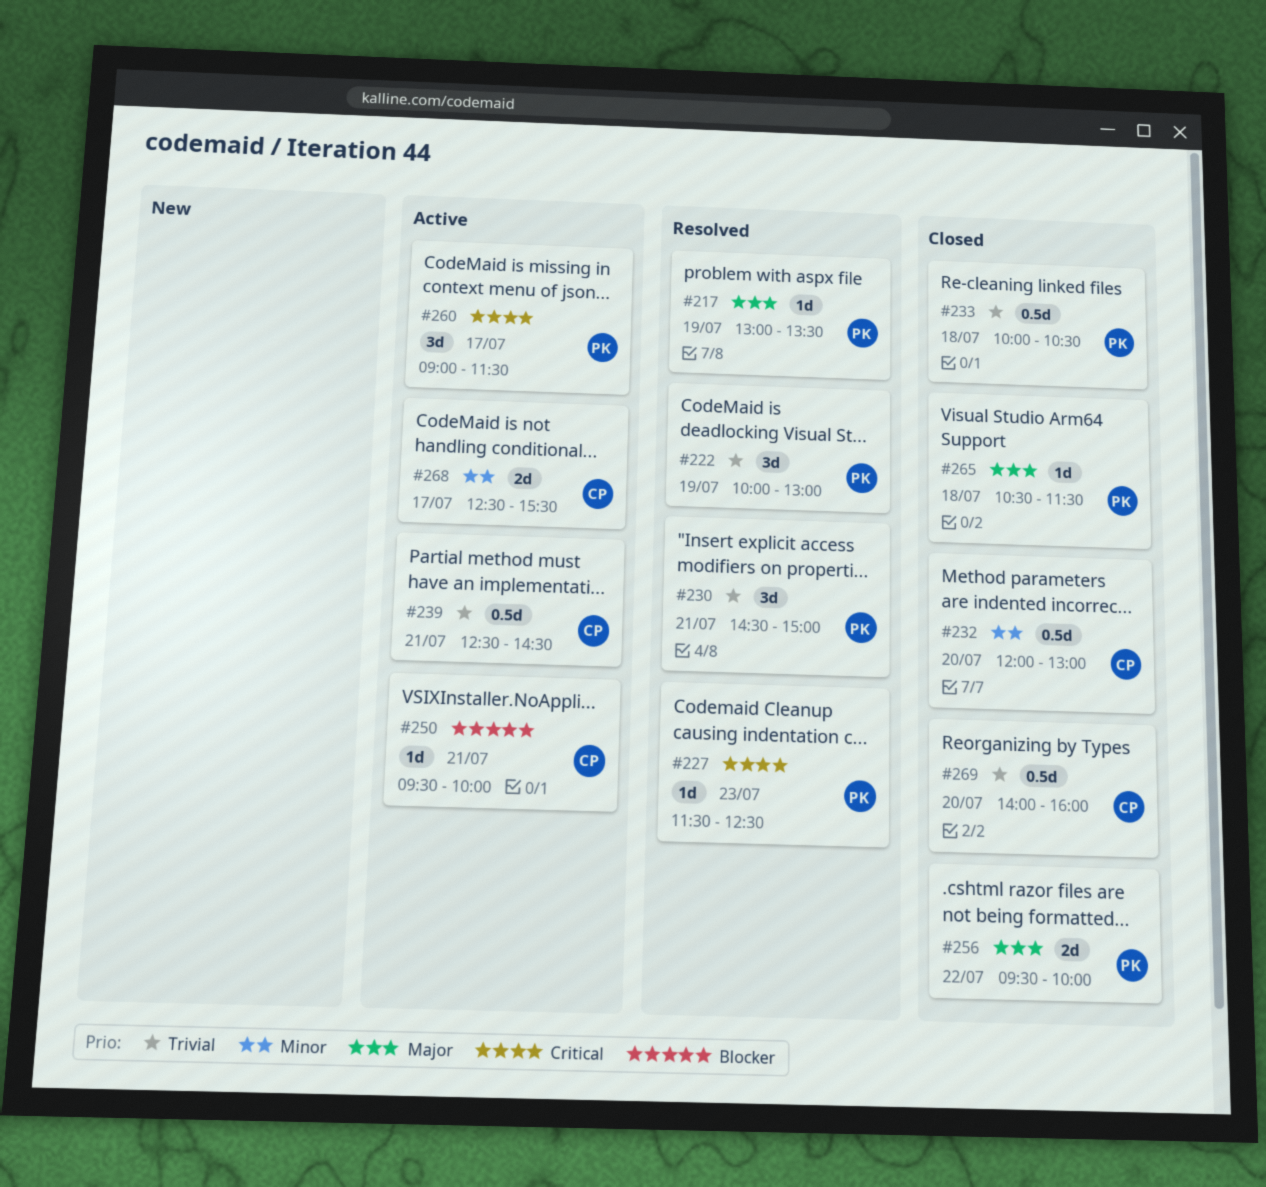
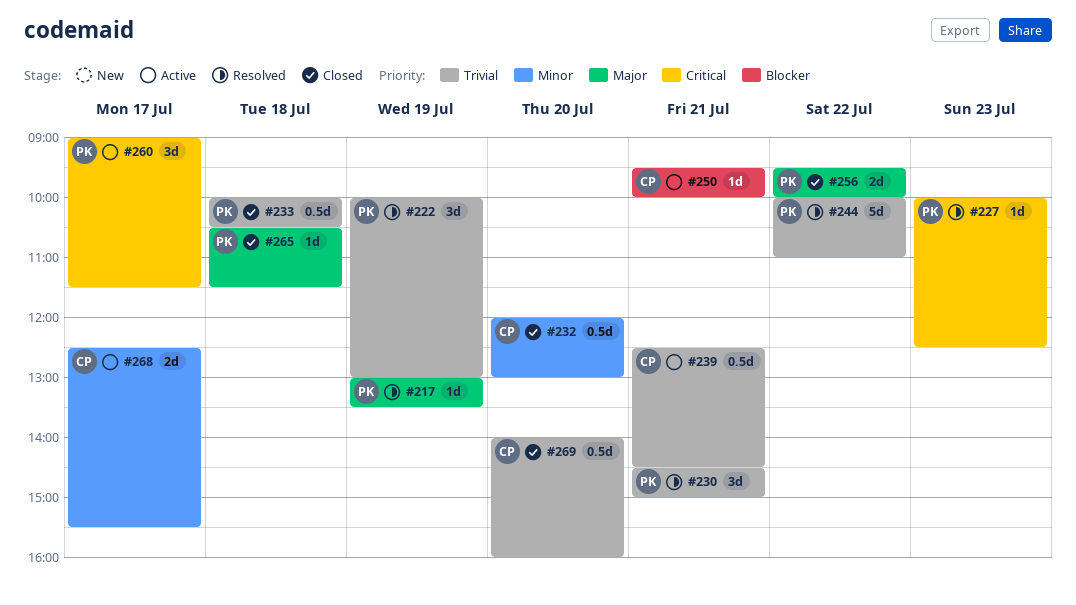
#227, begins: 11:30 -> 10:00
#244: none -> present

